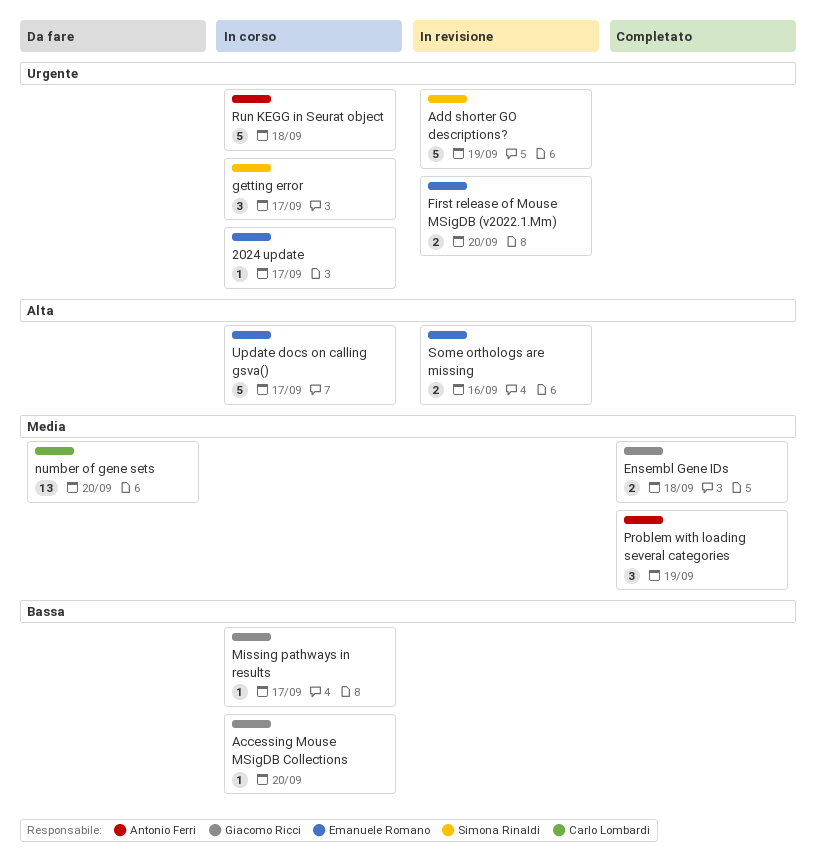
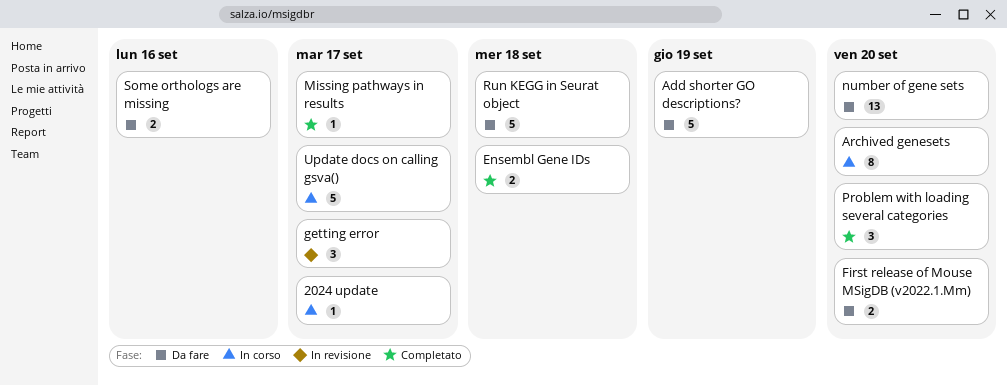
Accessing Mouse MSigDB Collections: present -> none
Add shorter GO descriptions?, status: In revisione -> Da fare
Archived genesets: none -> present
First release of Mouse MSigDB (v2022.1.Mm), status: In revisione -> Da fare
getting error, status: In corso -> In revisione
Missing pathways in results, status: In corso -> Completato
Problem with loading several categories, due: Sep 19 -> Sep 20
Run KEGG in Seurat object, status: In corso -> Da fare
Some orthologs are missing, status: In revisione -> Da fare

